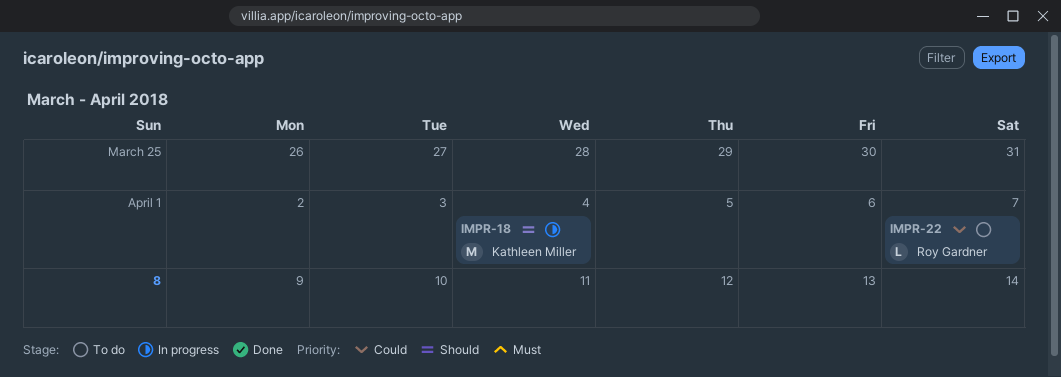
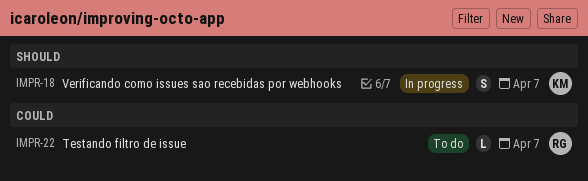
IMPR-18, estimate: M -> S
IMPR-18, due: Apr 4 -> Apr 7

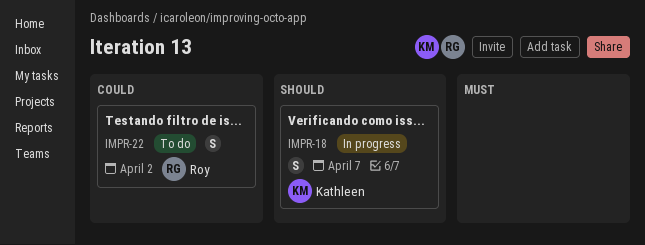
IMPR-22, estimate: L -> S
IMPR-22, due: Apr 7 -> Apr 2

